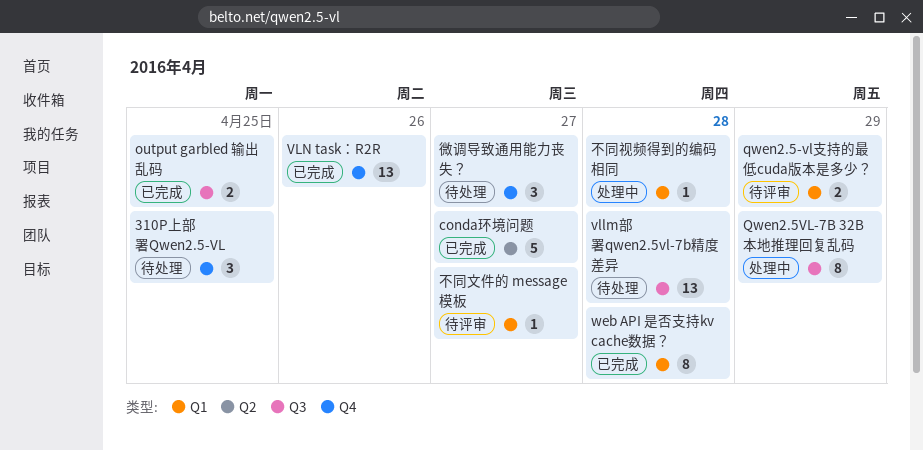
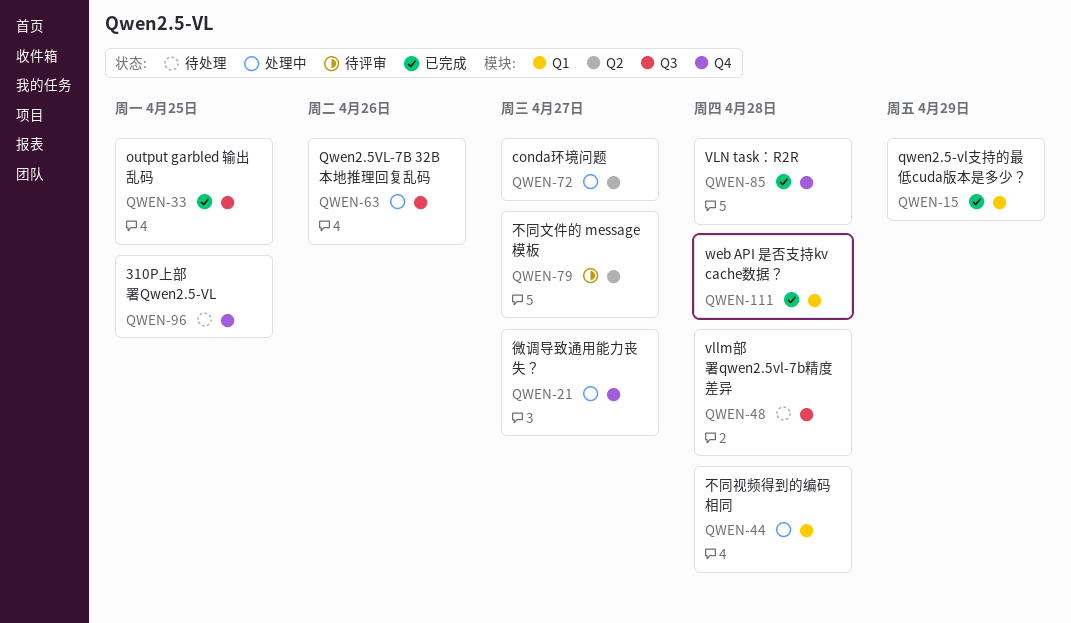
conda环境问题, status: 已完成 -> 处理中
qwen2.5-vl支持的最低cuda版本是多少？, status: 待评审 -> 已完成
Qwen2.5VL-7B 32B本地推理回复乱码, due: Apr 29 -> Apr 26
VLN task：R2R, due: Apr 26 -> Apr 28
不同文件的 message 模板, label: Q1 -> Q2
微调导致通用能力丧失？, status: 待处理 -> 处理中

